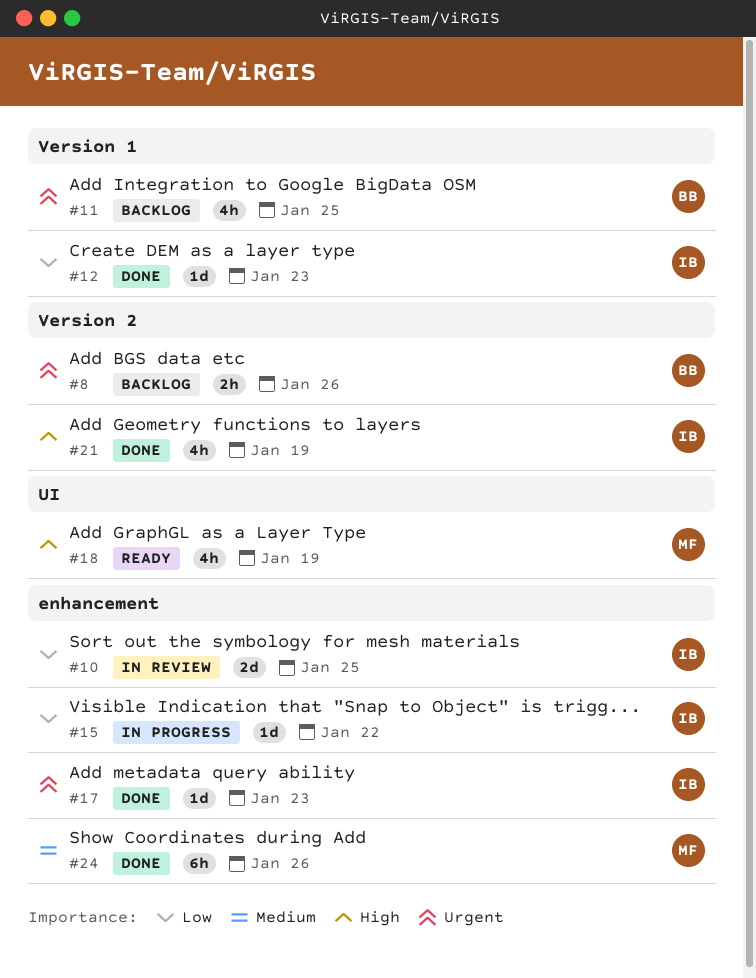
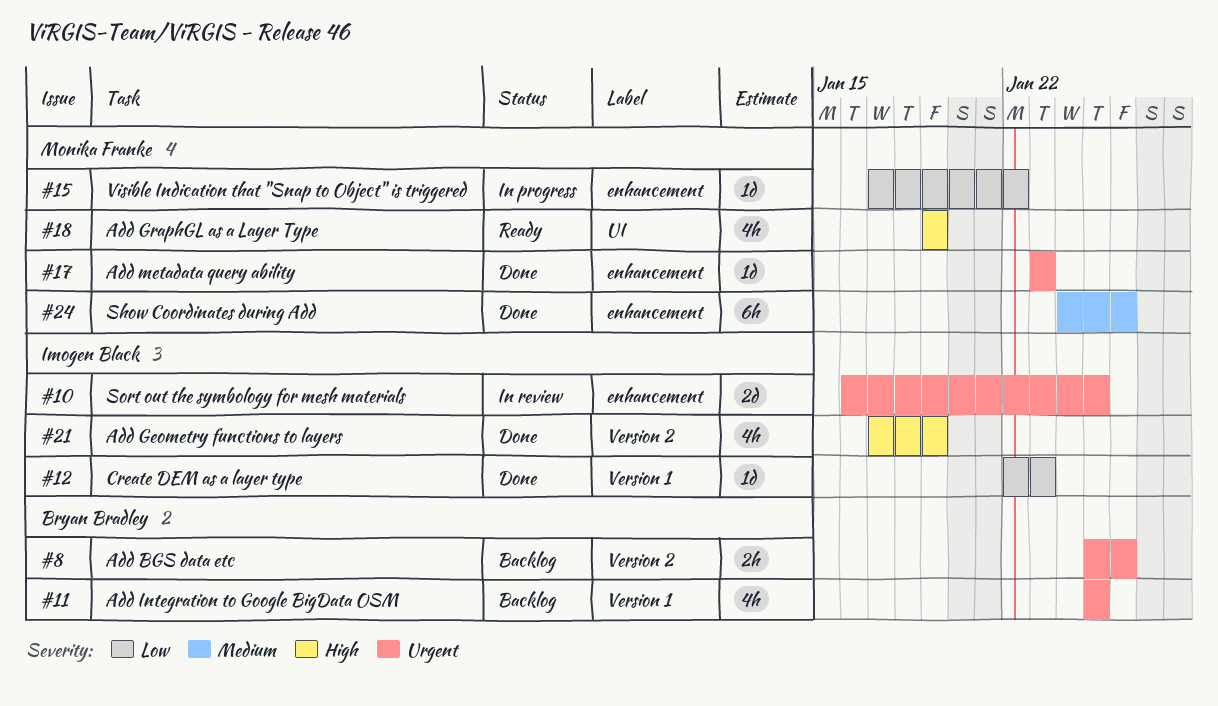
#10, priority: Low -> Urgent
#15, owner: Imogen Black -> Monika Franke
#17, owner: Imogen Black -> Monika Franke

